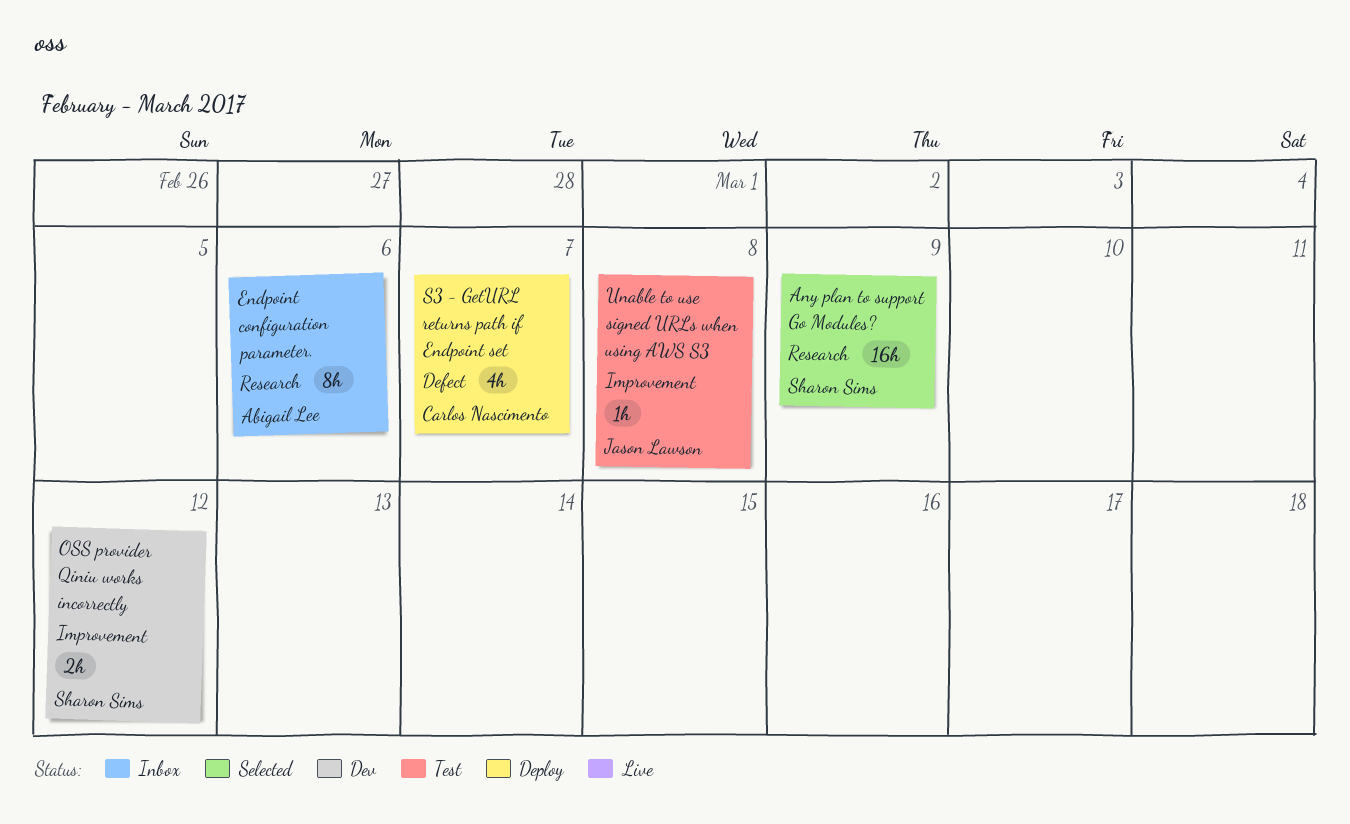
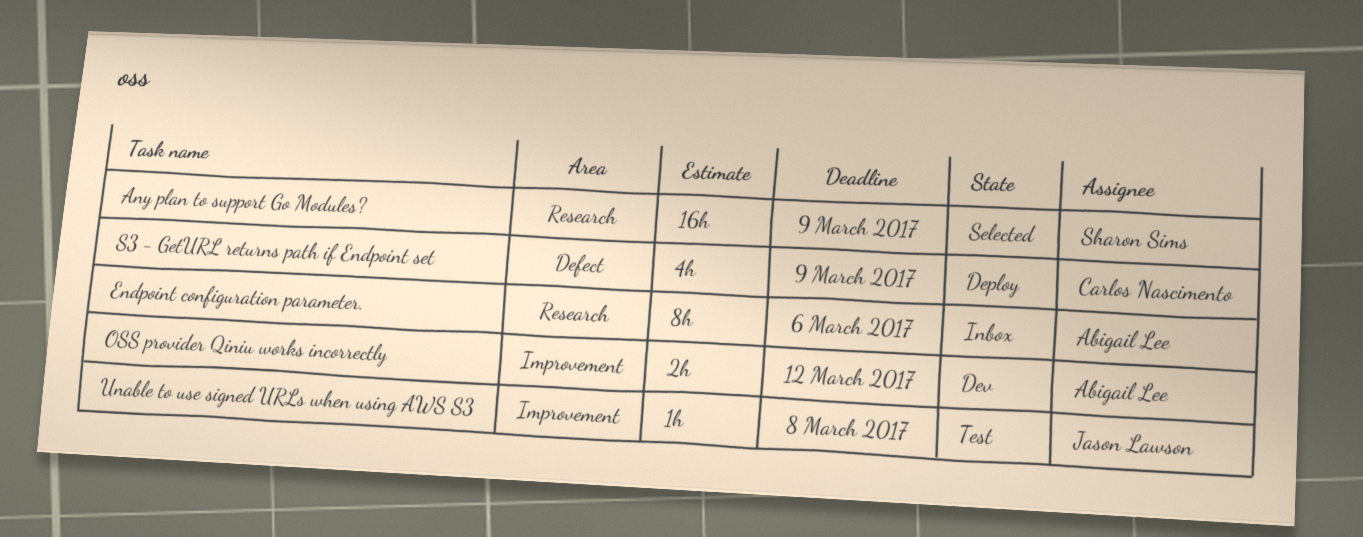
OSS provider Qiniu works incorrectly, owner: Sharon Sims -> Abigail Lee
S3 - GetURL returns path if Endpoint set, due: Mar 7 -> Mar 9

